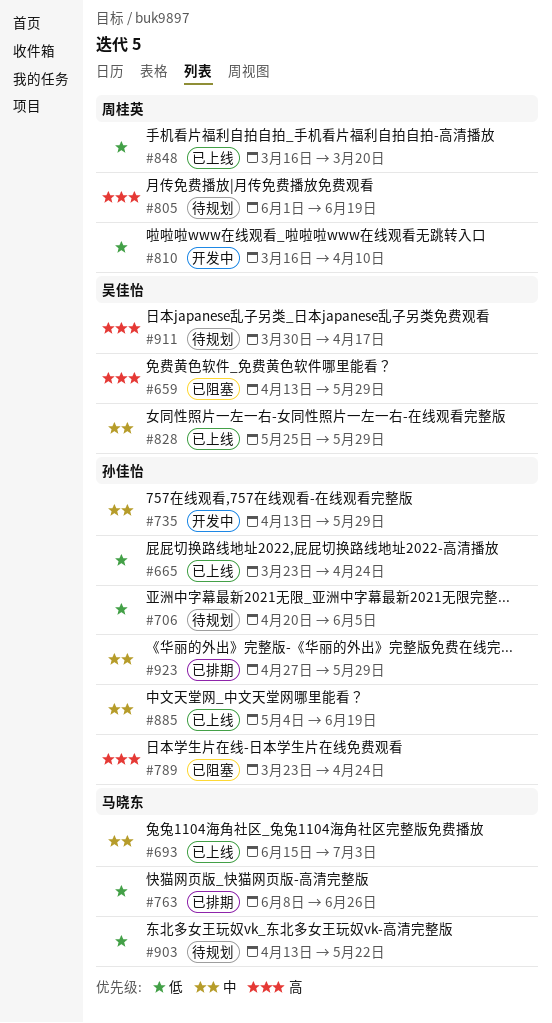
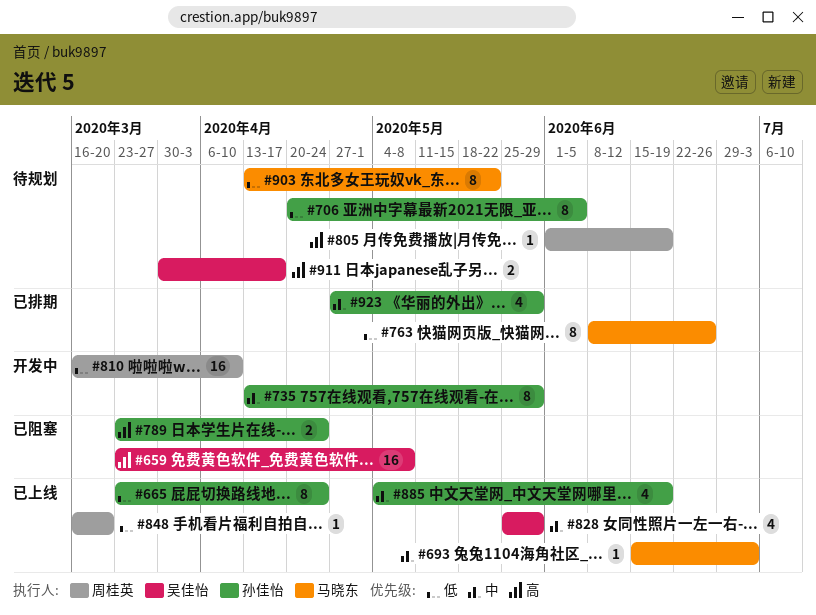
#659, start: Apr 13 -> Mar 23
#659, due: May 29 -> May 8

